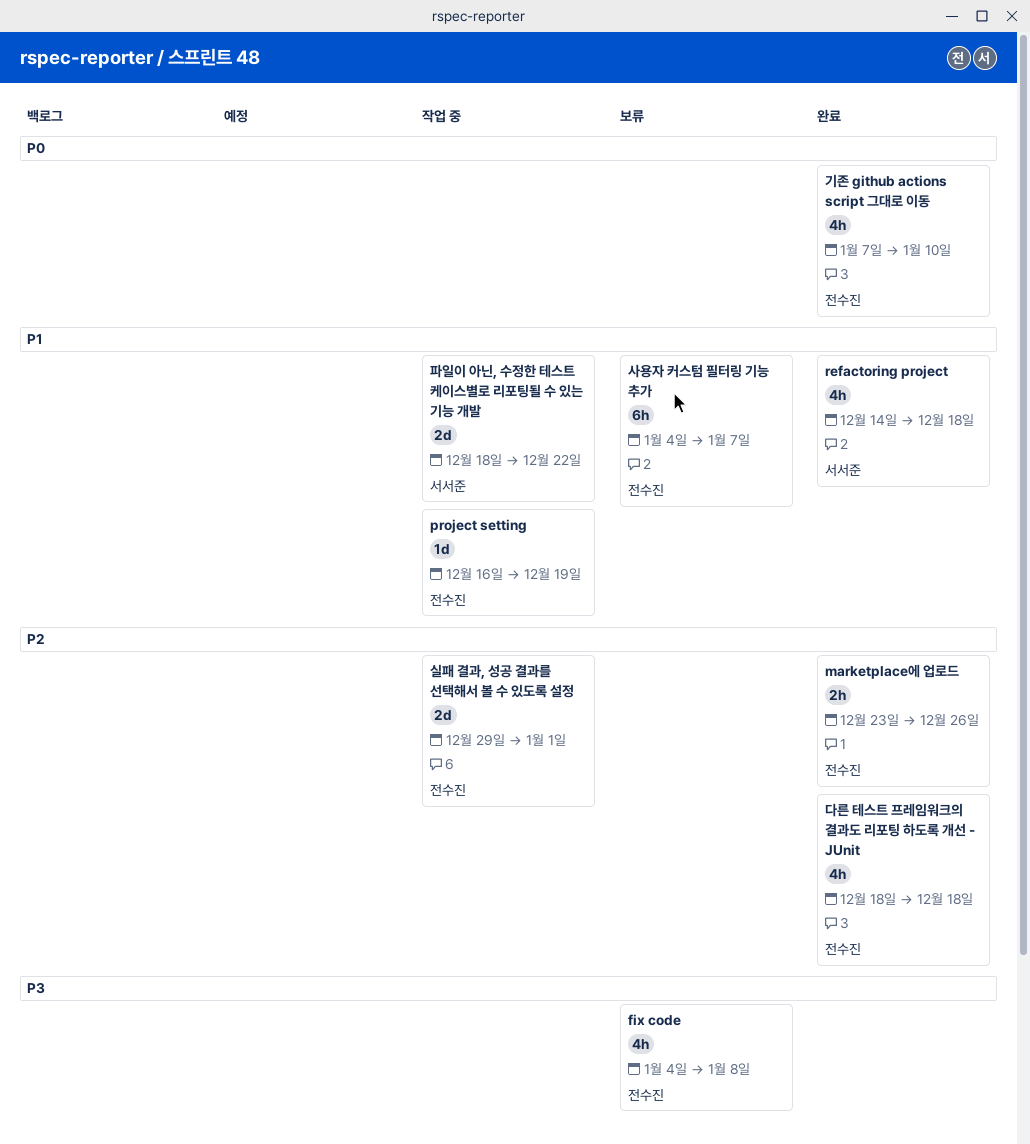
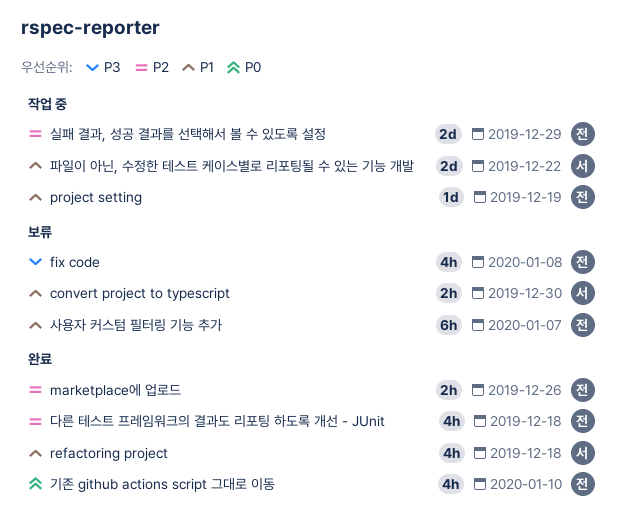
convert project to typescript: none -> present
실패 결과, 성공 결과를 선택해서 볼 수 있도록 설정, due: Jan 1 -> Dec 29

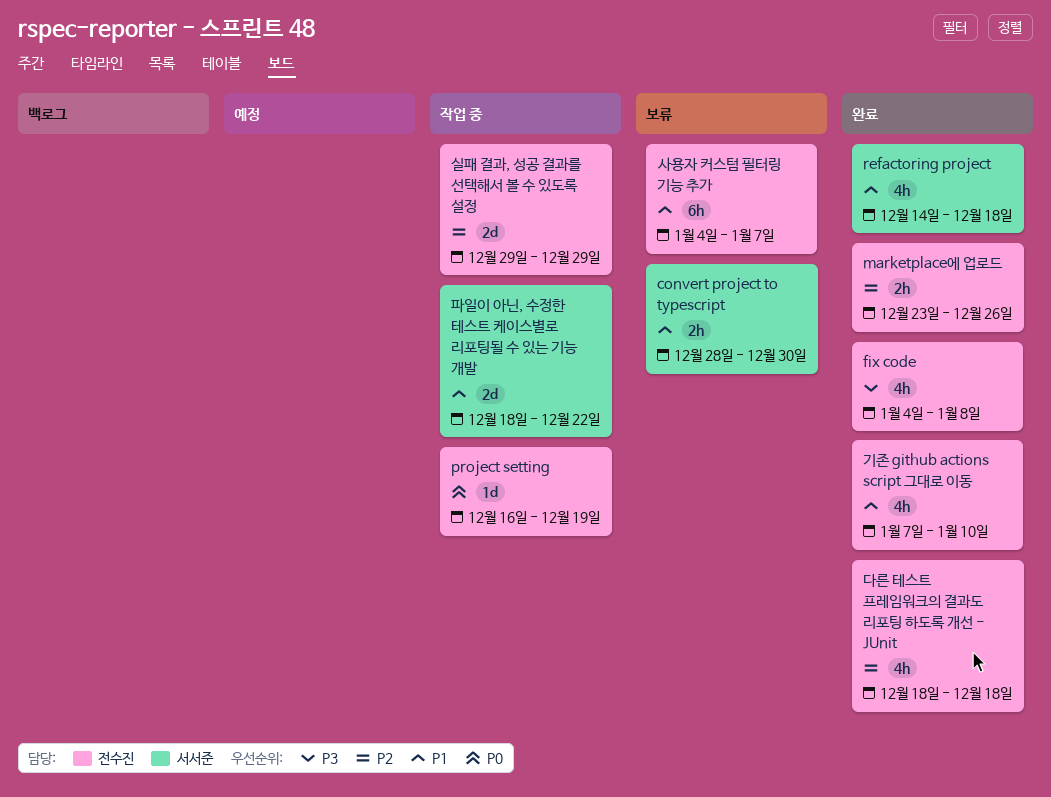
fix code, status: 보류 -> 완료
project setting, priority: P1 -> P0
기존 github actions script 그대로 이동, priority: P0 -> P1

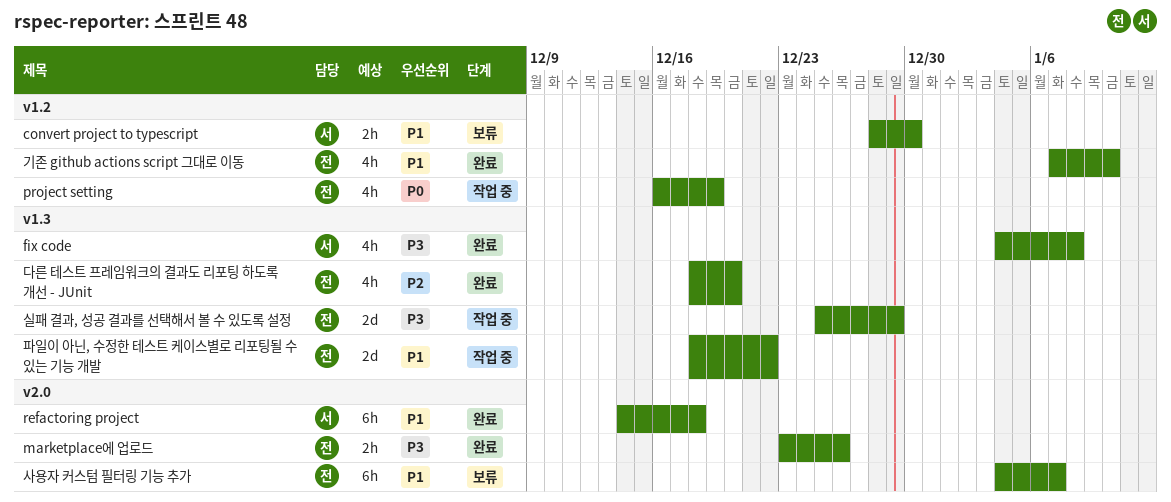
fix code, owner: 전수진 -> 서서준
marketplace에 업로드, priority: P2 -> P3
project setting, estimate: 1d -> 4h
refactoring project, estimate: 4h -> 6h
다른 테스트 프레임워크의 결과도 리포팅 하도록 개선 - JUnit, due: Dec 18 -> Dec 20
실패 결과, 성공 결과를 선택해서 볼 수 있도록 설정, priority: P2 -> P3
실패 결과, 성공 결과를 선택해서 볼 수 있도록 설정, start: Dec 29 -> Dec 25
파일이 아닌, 수정한 테스트 케이스별로 리포팅될 수 있는 기능 개발, owner: 서서준 -> 전수진

